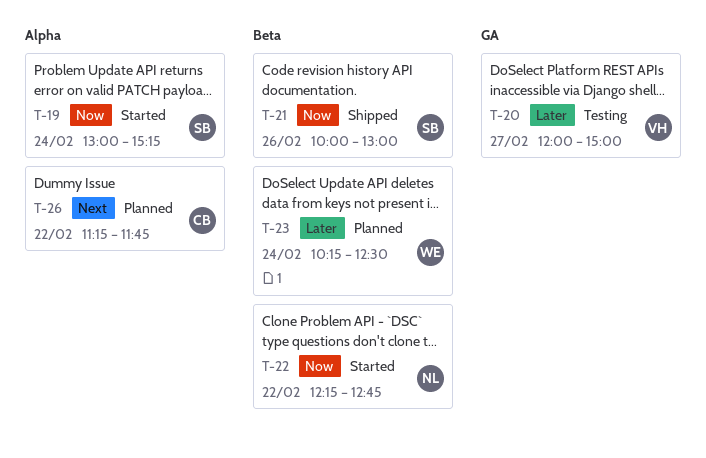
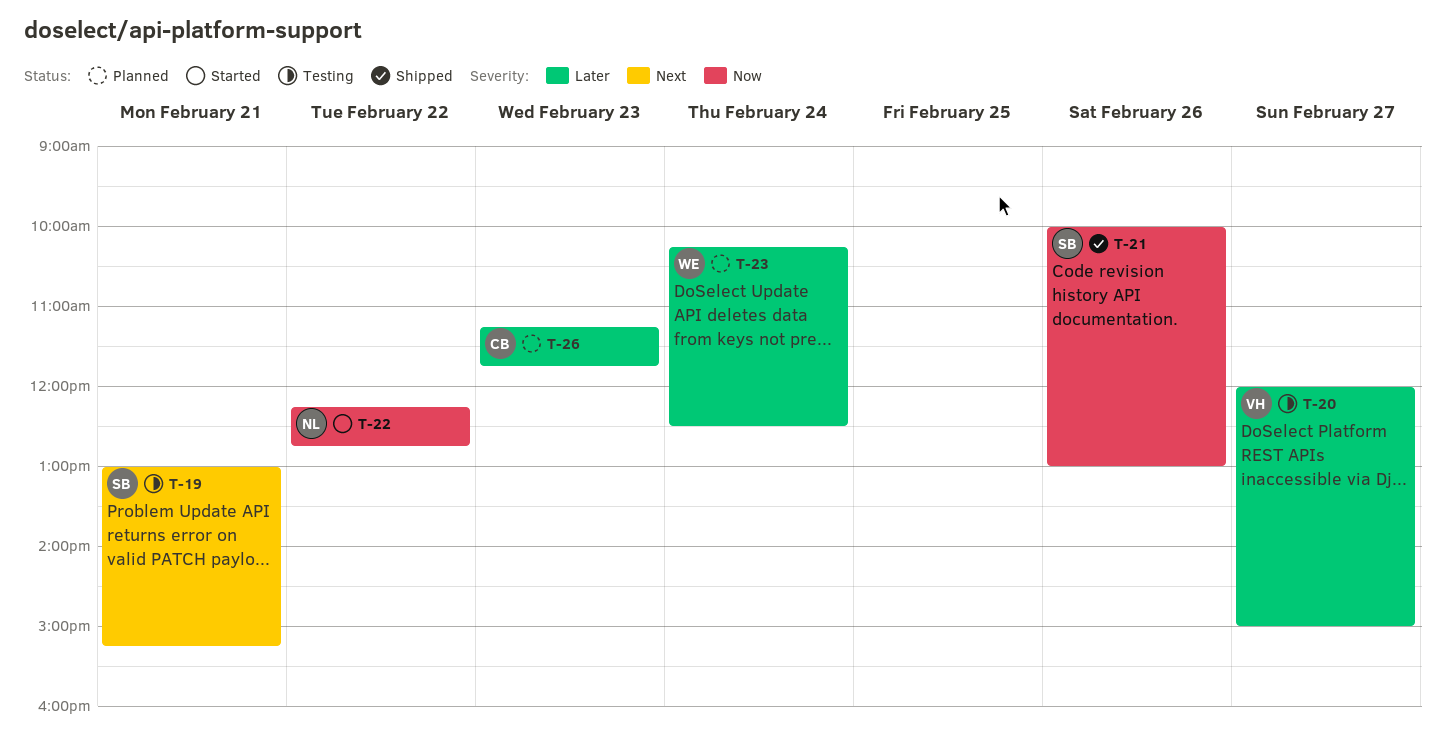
T-19, status: Started -> Testing
T-19, priority: Now -> Next
T-19, day: Feb 24 -> Feb 21
T-26, priority: Next -> Later
T-26, day: Feb 22 -> Feb 23

